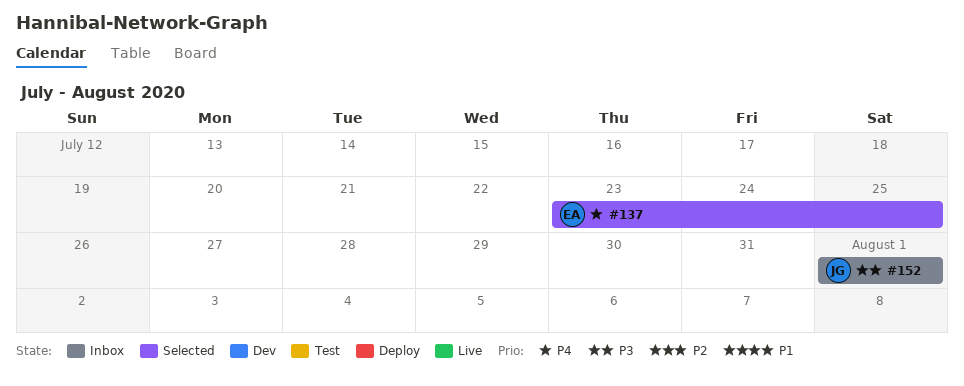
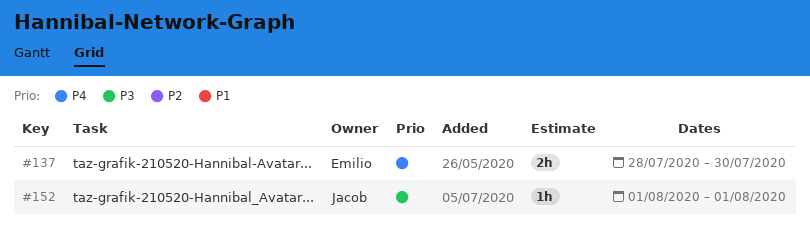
#137, start: Jul 23 -> Jul 28
#137, due: Jul 25 -> Jul 30

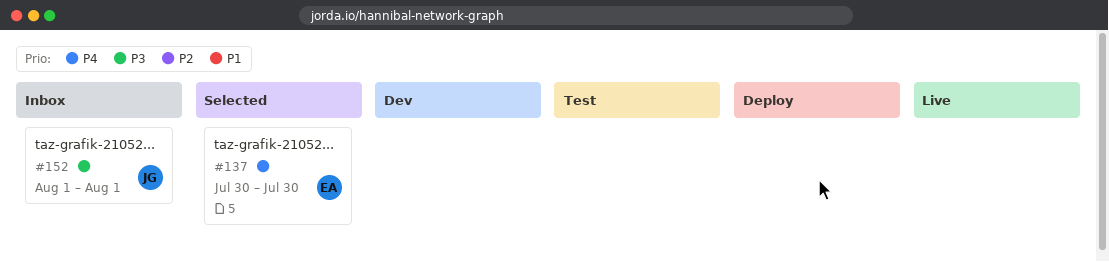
#137, start: Jul 28 -> Jul 30

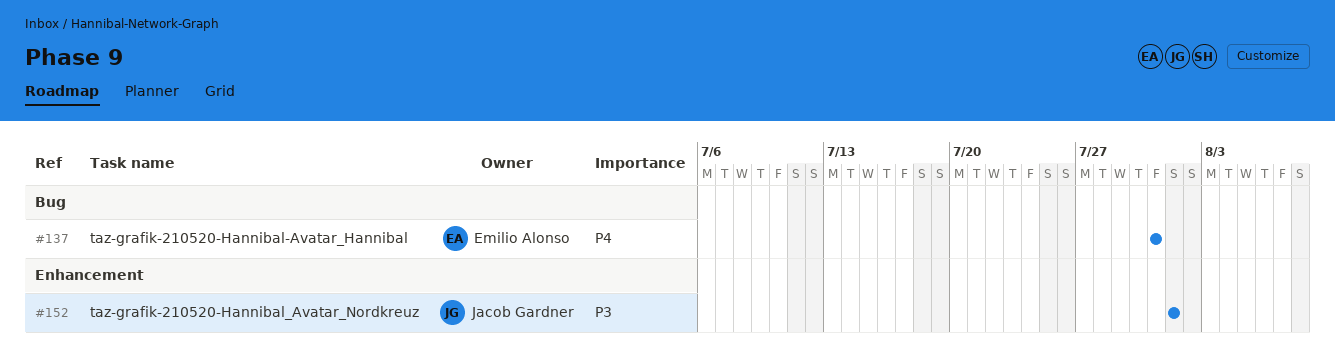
#137, start: Jul 30 -> Jul 31
#137, due: Jul 30 -> Jul 31

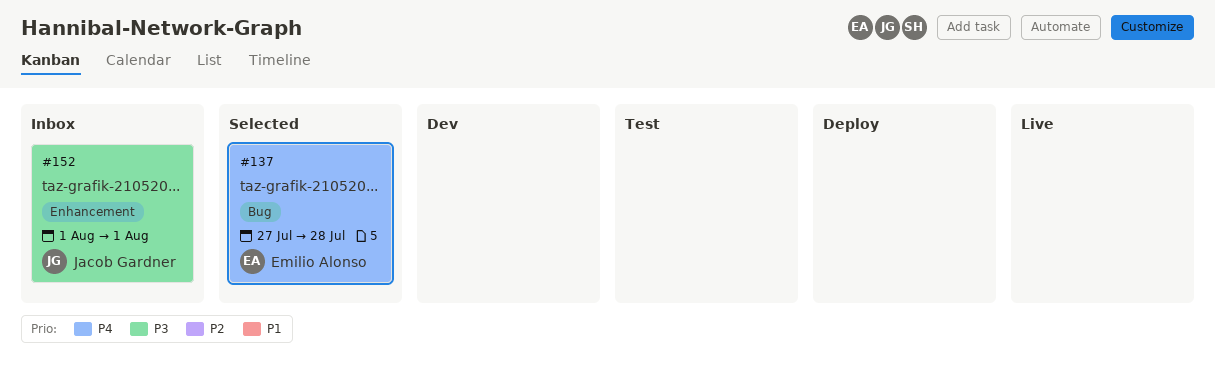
#137, start: Jul 31 -> Jul 27
#137, due: Jul 31 -> Jul 28

